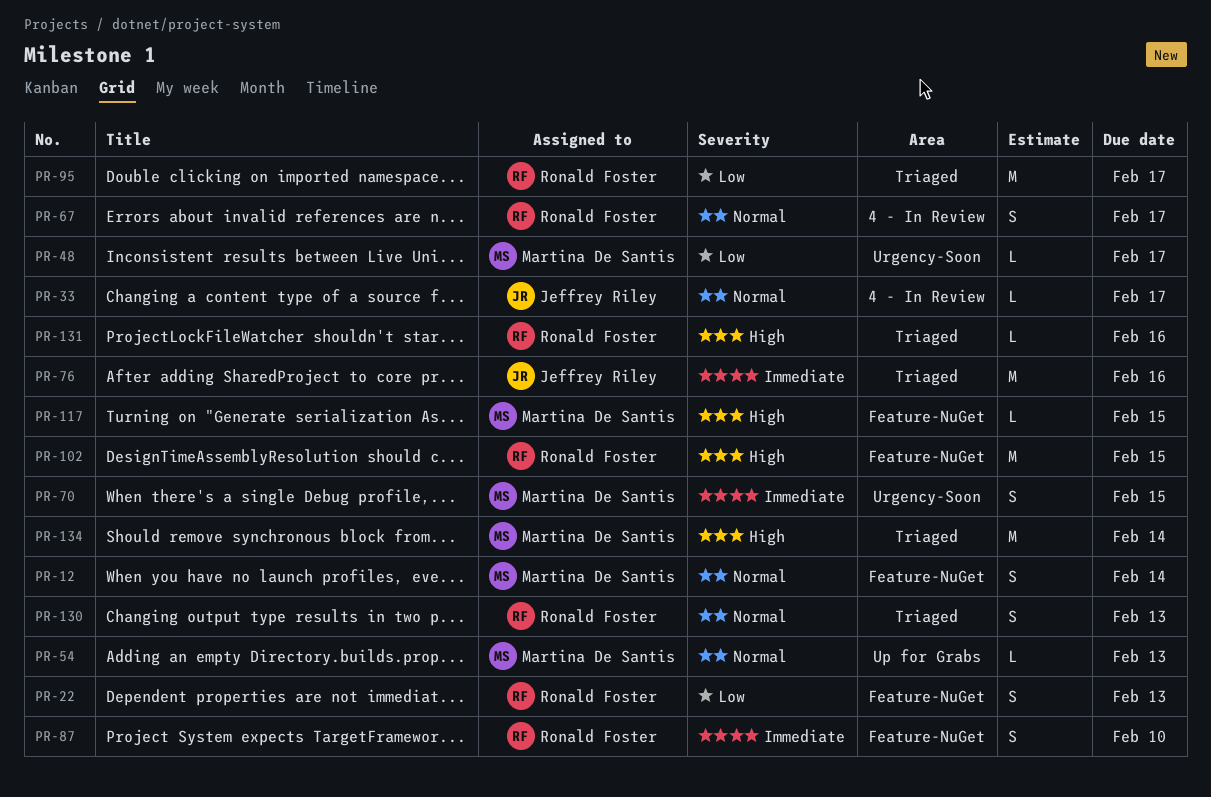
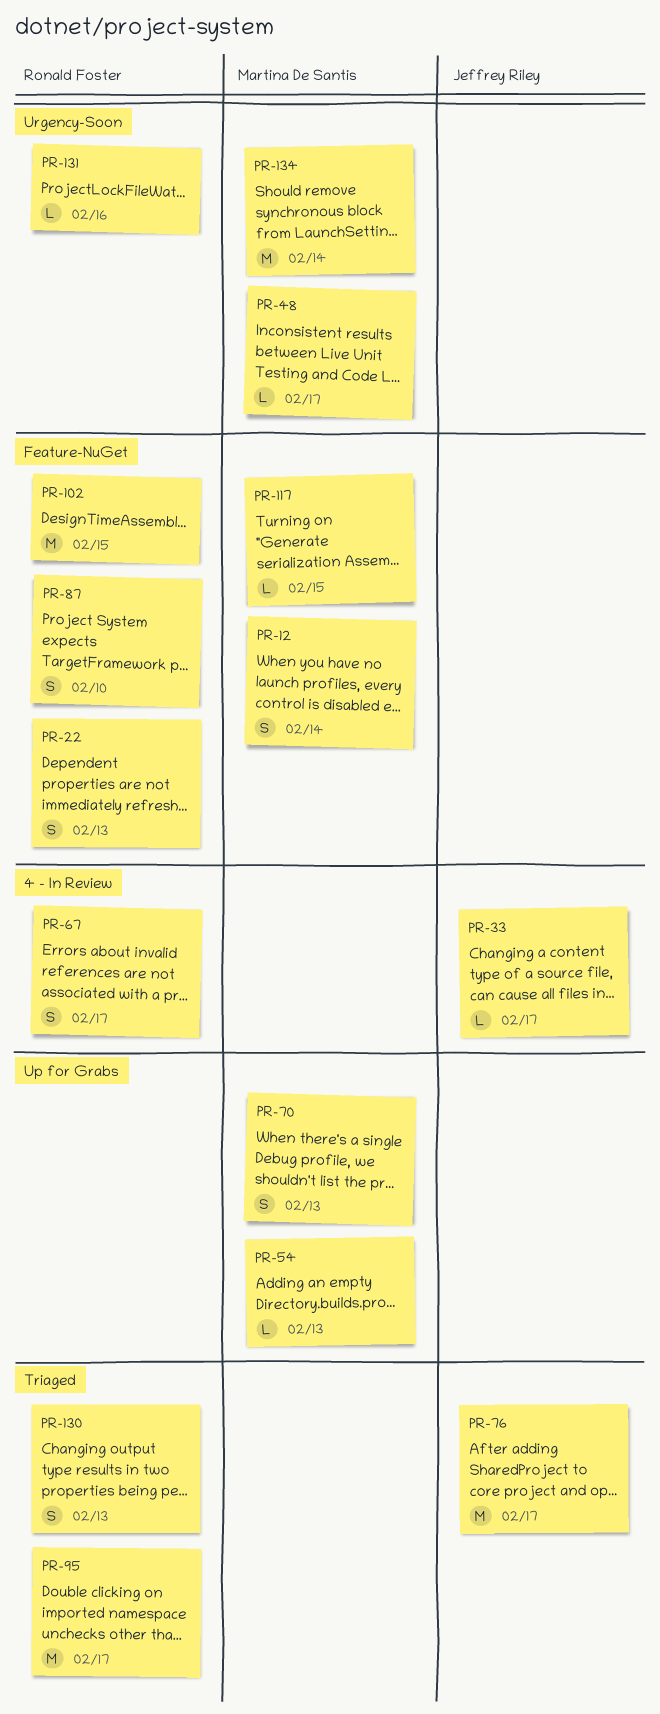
PR-70, label: Urgency-Soon -> Up for Grabs
PR-70, due: Feb 15 -> Feb 13
PR-76, due: Feb 16 -> Feb 17
PR-131, label: Triaged -> Urgency-Soon
PR-134, label: Triaged -> Urgency-Soon

